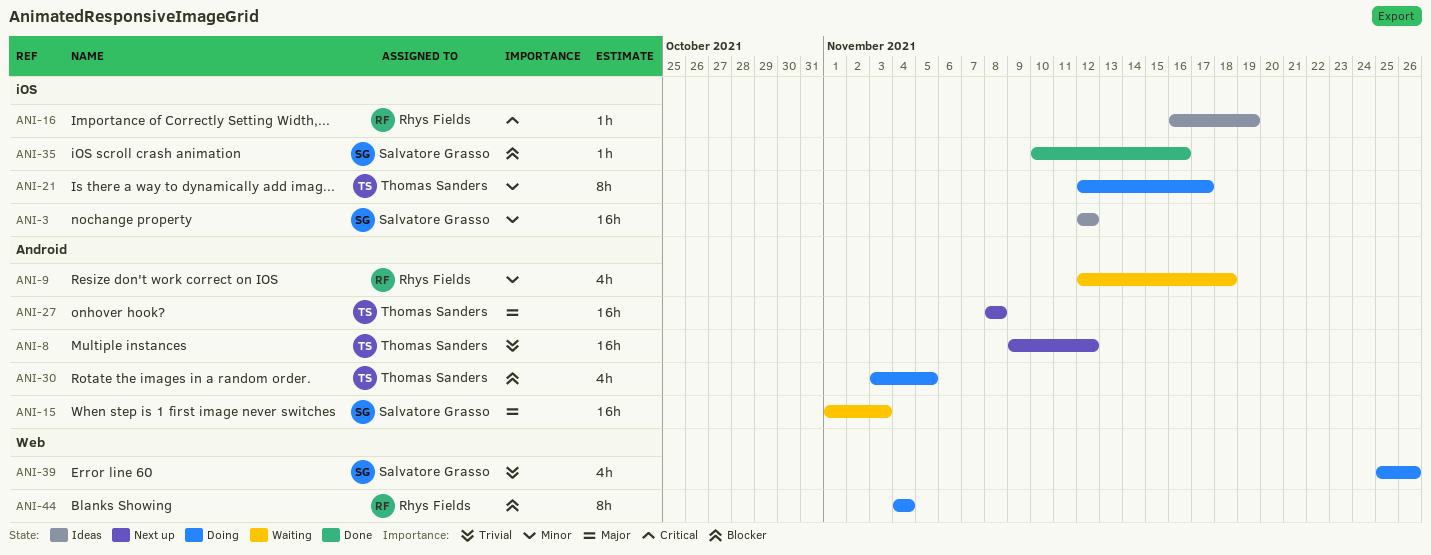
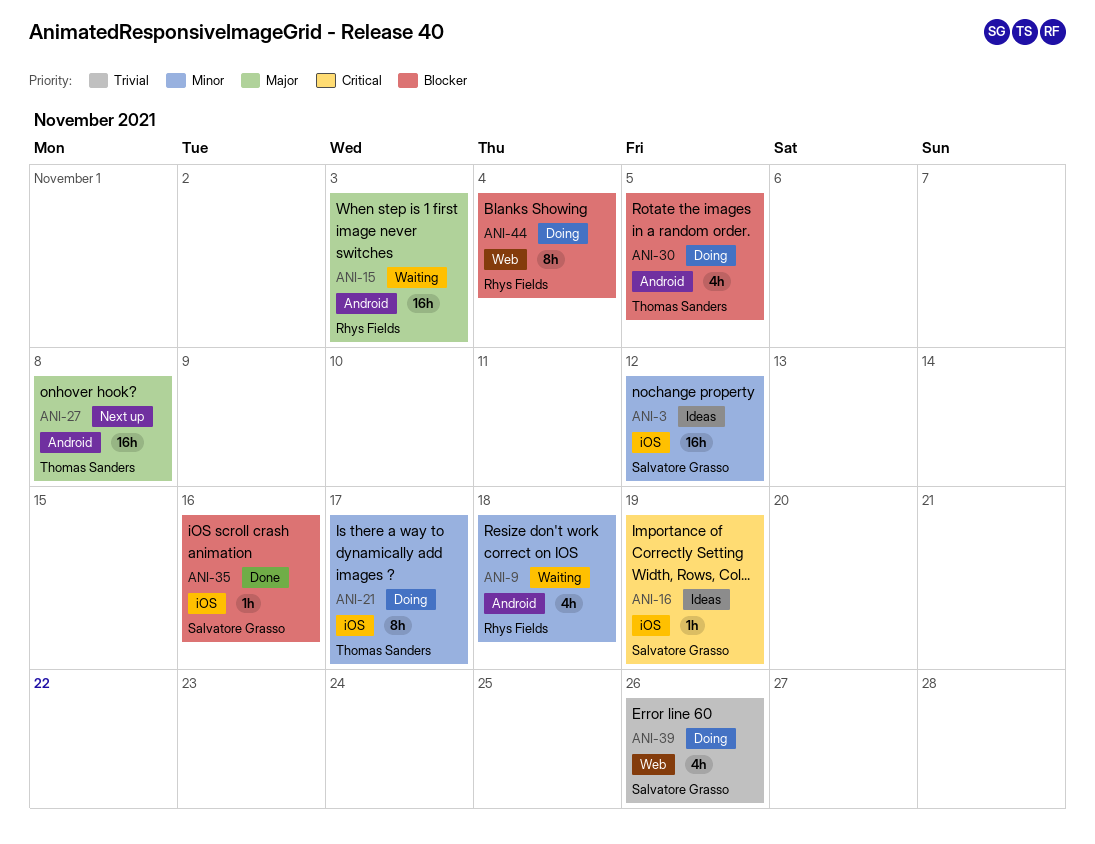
ANI-8: present -> none
ANI-15, owner: Salvatore Grasso -> Rhys Fields
ANI-16, owner: Rhys Fields -> Salvatore Grasso

